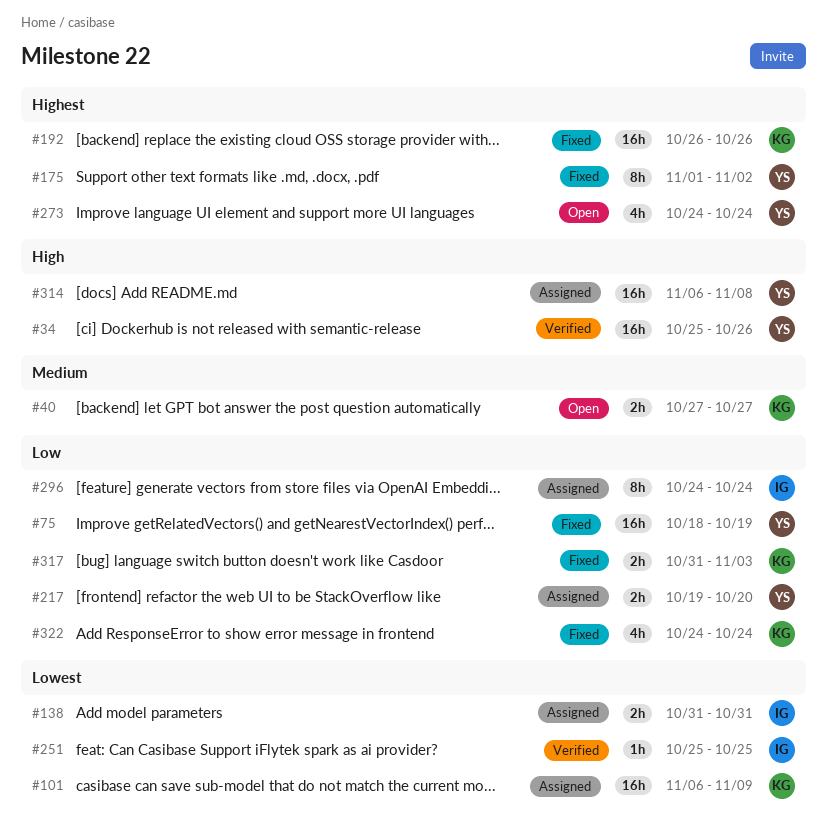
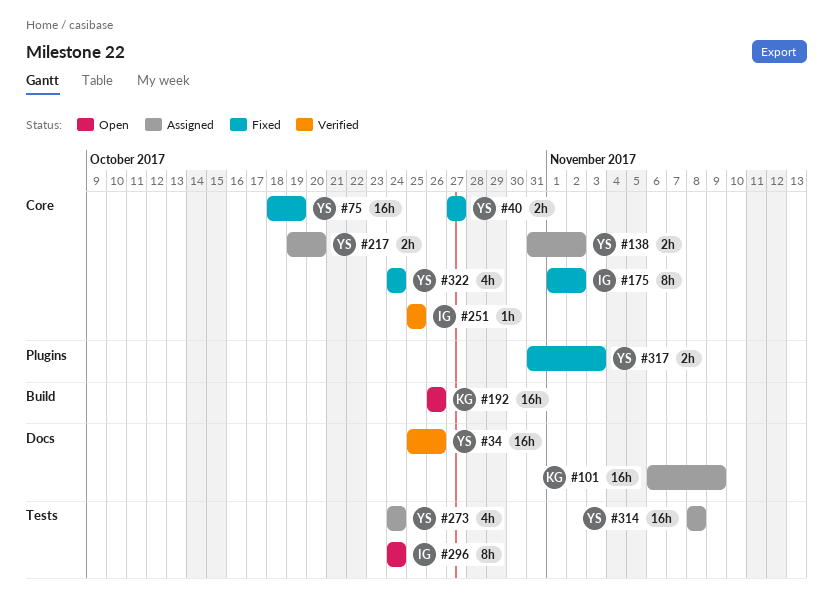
#40, status: Open -> Fixed
#40, owner: KG -> YS
#138, owner: IG -> YS
#138, due: Oct 31 -> Nov 2
#175, owner: YS -> IG
#192, status: Fixed -> Open
#273, status: Open -> Assigned
#296, status: Assigned -> Open
#314, start: Nov 6 -> Nov 8
#317, owner: KG -> YS
#322, owner: KG -> YS

